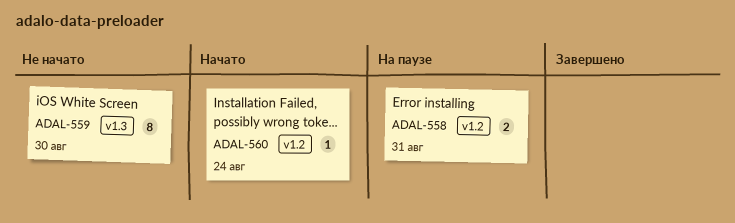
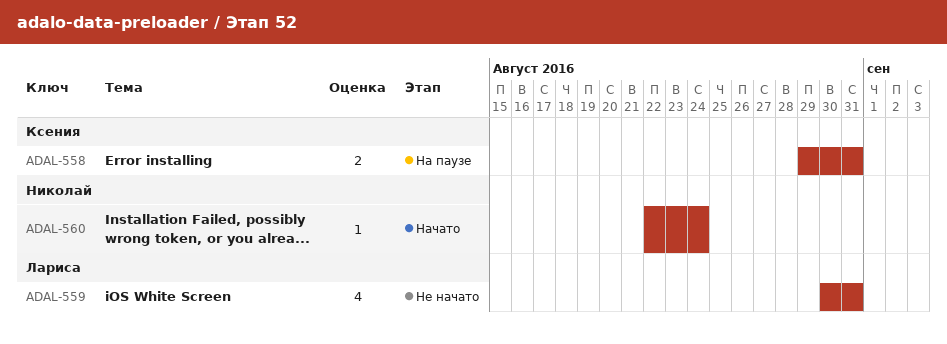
ADAL-559, estimate: 8 -> 4
ADAL-559, due: Aug 30 -> Aug 31

